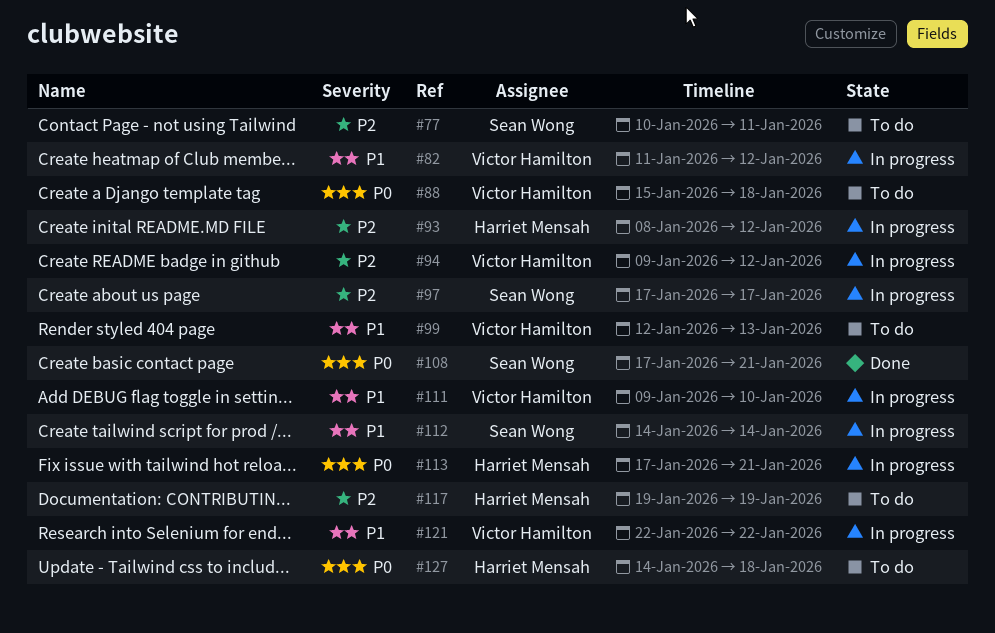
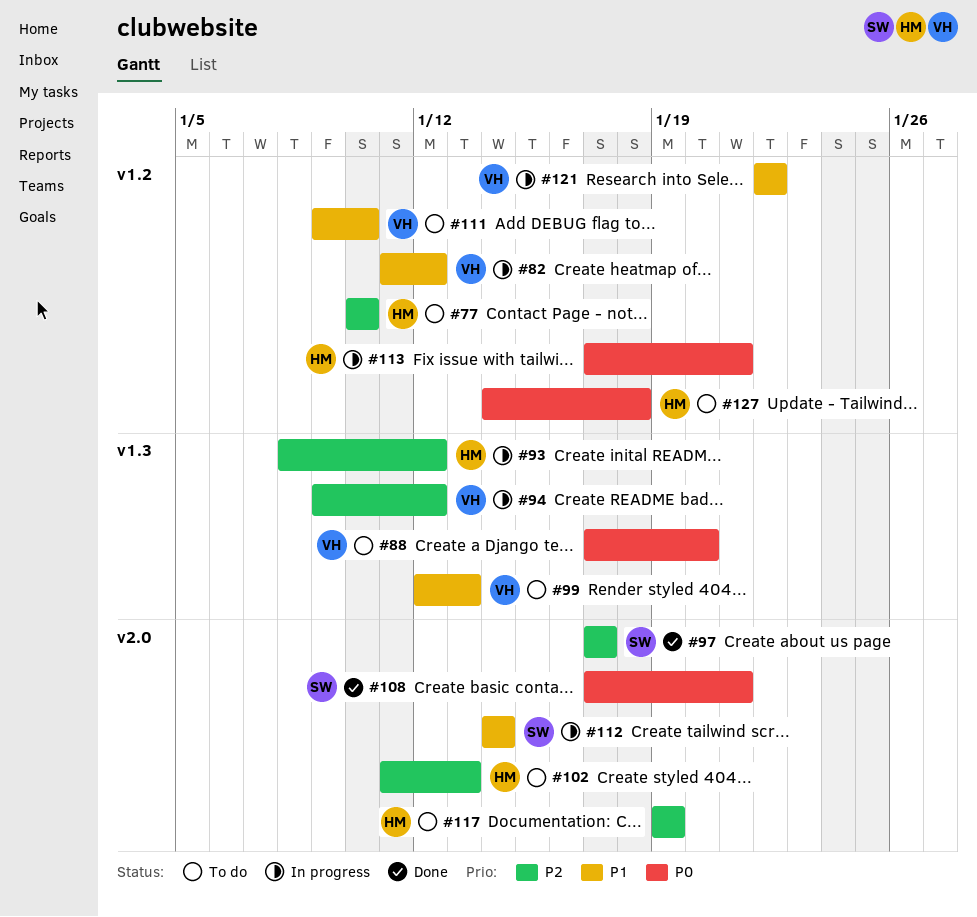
#77, owner: Sean Wong -> Harriet Mensah
#77, due: Jan 11 -> Jan 10
#88, start: Jan 15 -> Jan 17
#88, due: Jan 18 -> Jan 20
#97, status: In progress -> Done
#102: none -> present
#111, status: In progress -> To do

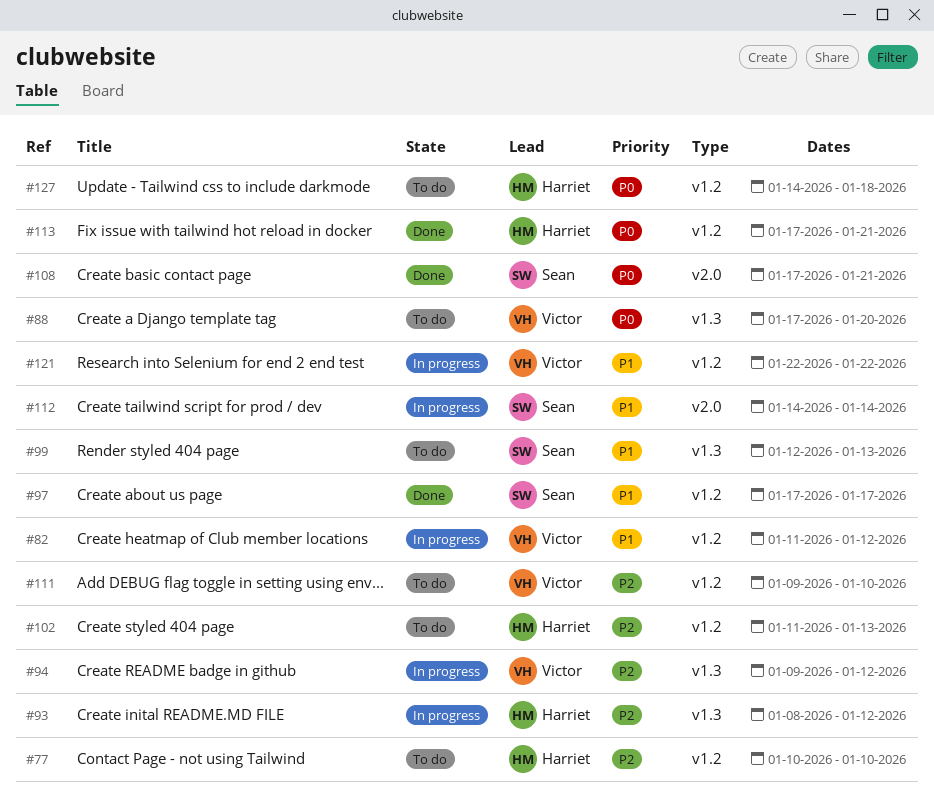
#97, priority: P2 -> P1
#97, label: v2.0 -> v1.2
#99, owner: Victor -> Sean
#102, label: v2.0 -> v1.2
#111, priority: P1 -> P2
#113, status: In progress -> Done
#117: present -> none

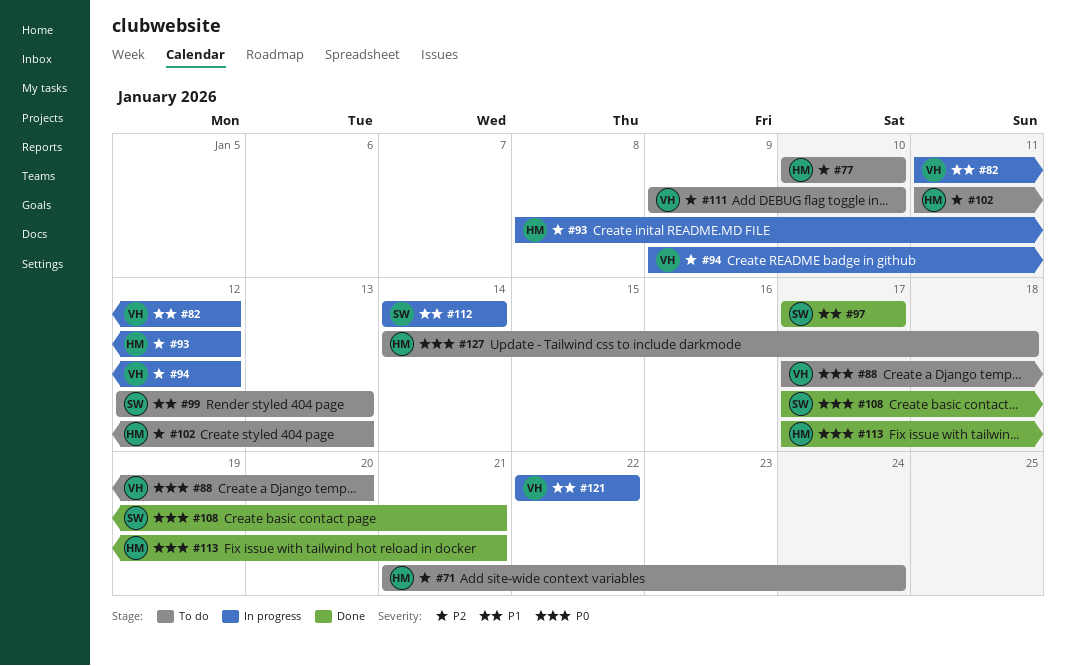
#71: none -> present

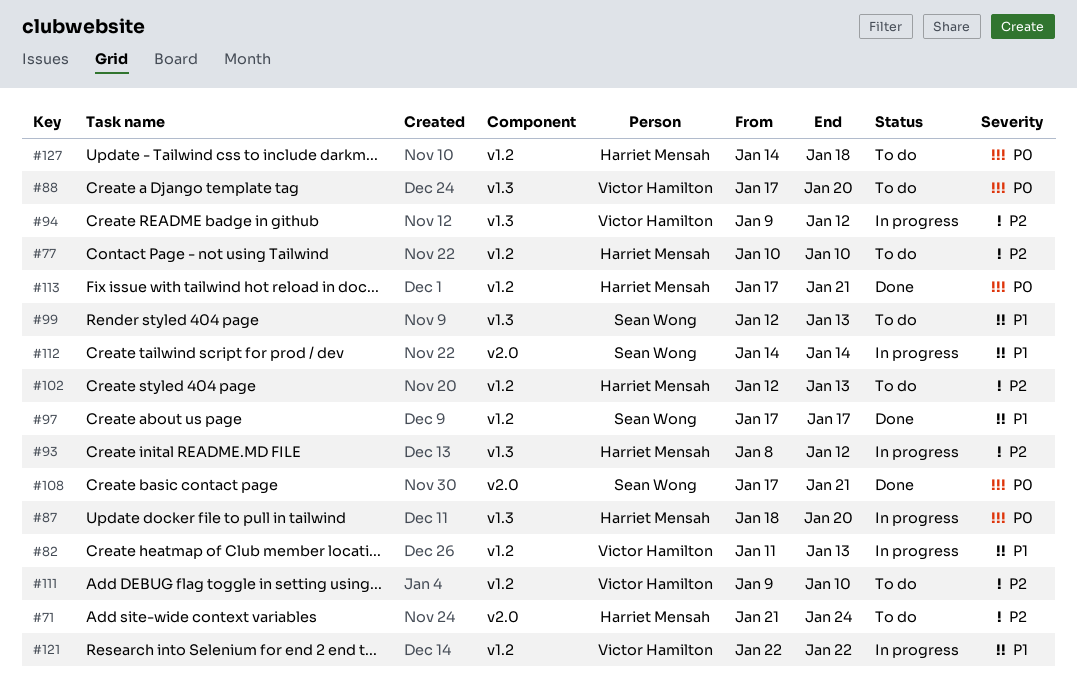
#82, due: Jan 12 -> Jan 13
#87: none -> present
#102, start: Jan 11 -> Jan 12

